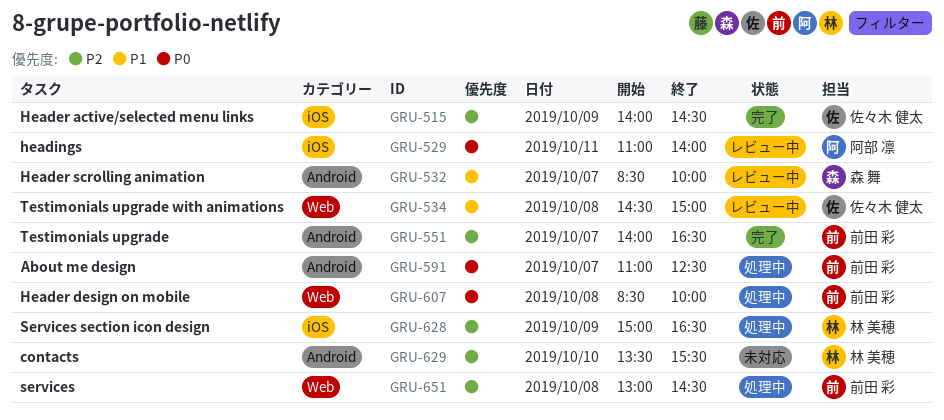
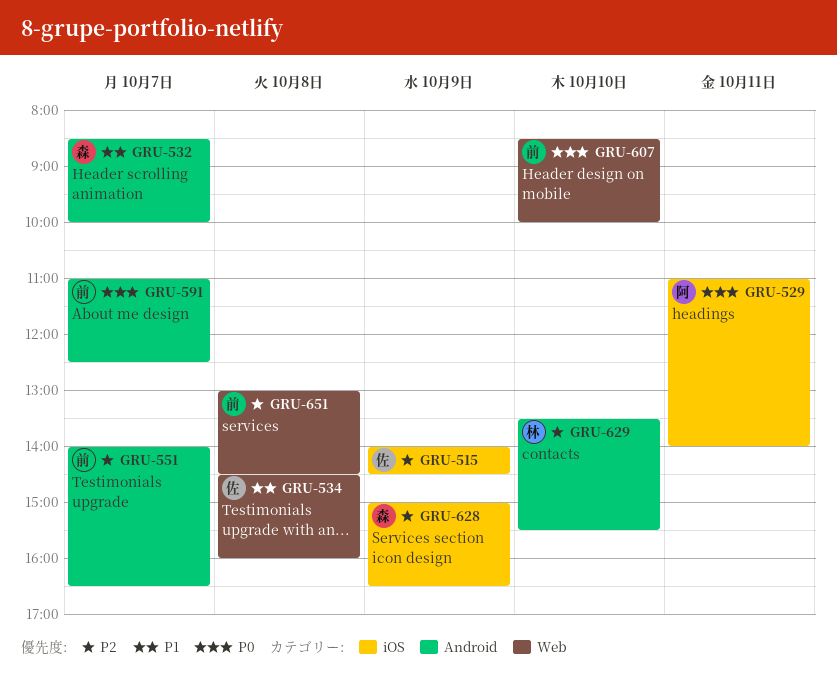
GRU-534, ends: 15:00 -> 16:00
GRU-607, day: Oct 8 -> Oct 10
GRU-628, owner: 林 美穂 -> 森 舞

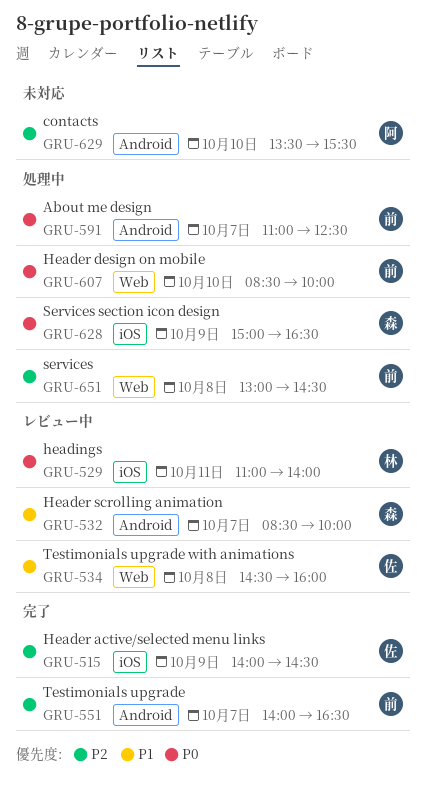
GRU-529, owner: 阿 -> 林
GRU-628, priority: P2 -> P0
GRU-629, owner: 林 -> 阿

